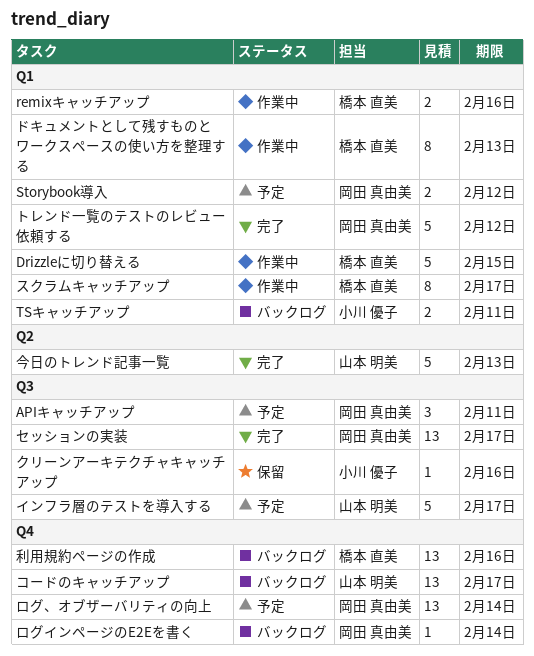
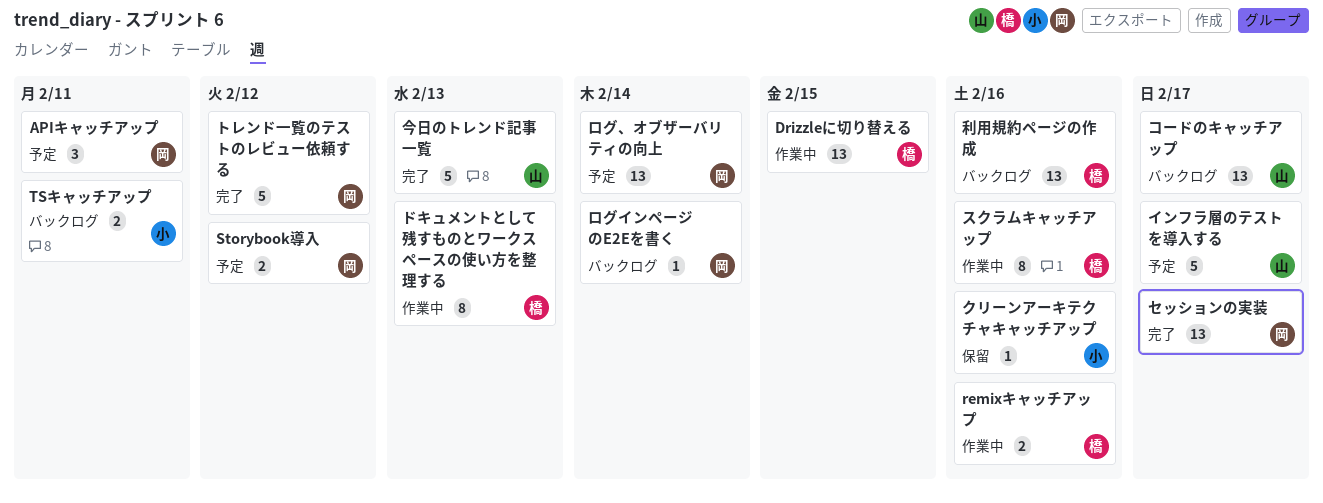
Drizzleに切り替える, estimate: 5 -> 13
スクラムキャッチアップ, due: Feb 17 -> Feb 16

